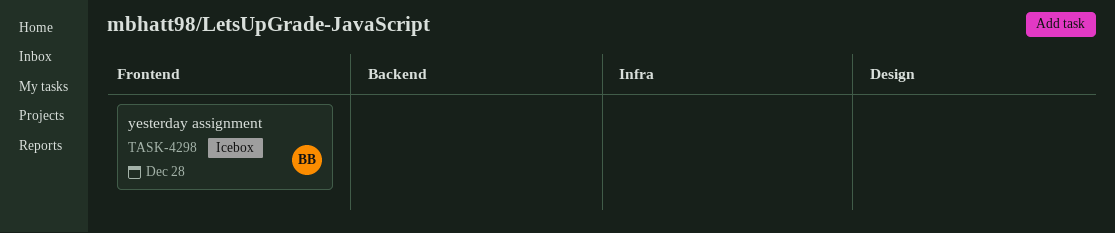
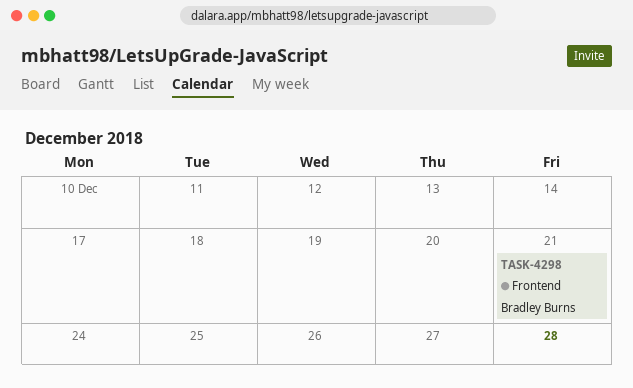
TASK-4298, due: Dec 28 -> Dec 21

